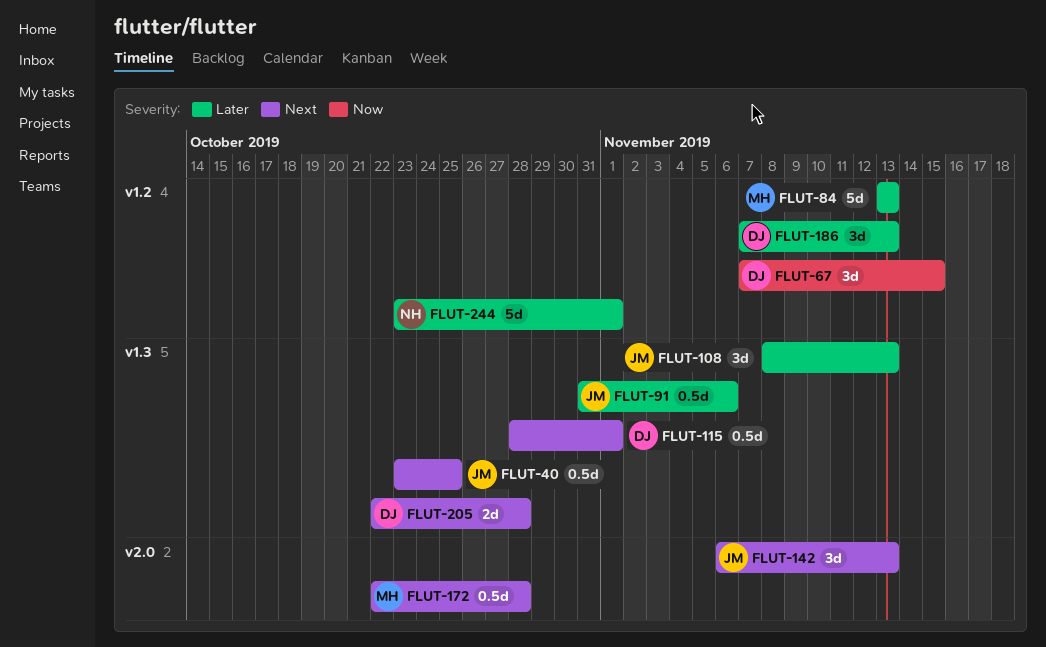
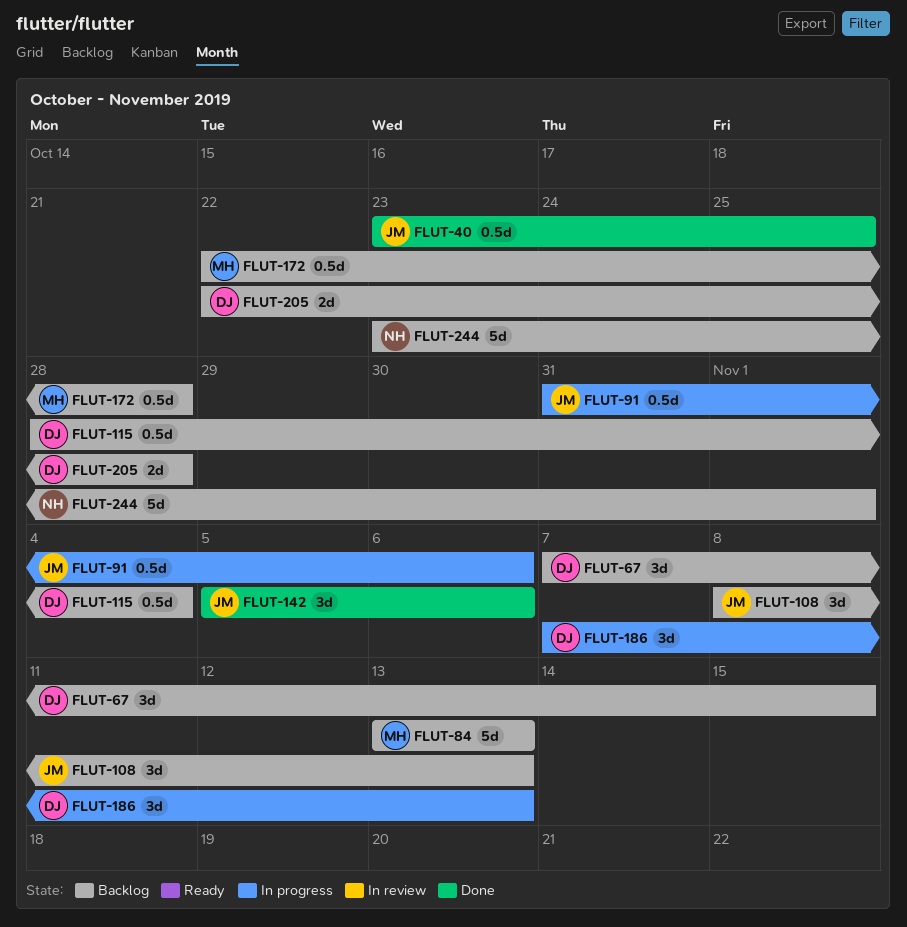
FLUT-115, due: Nov 1 -> Nov 4
FLUT-142, start: Nov 6 -> Nov 5
FLUT-142, due: Nov 13 -> Nov 6

